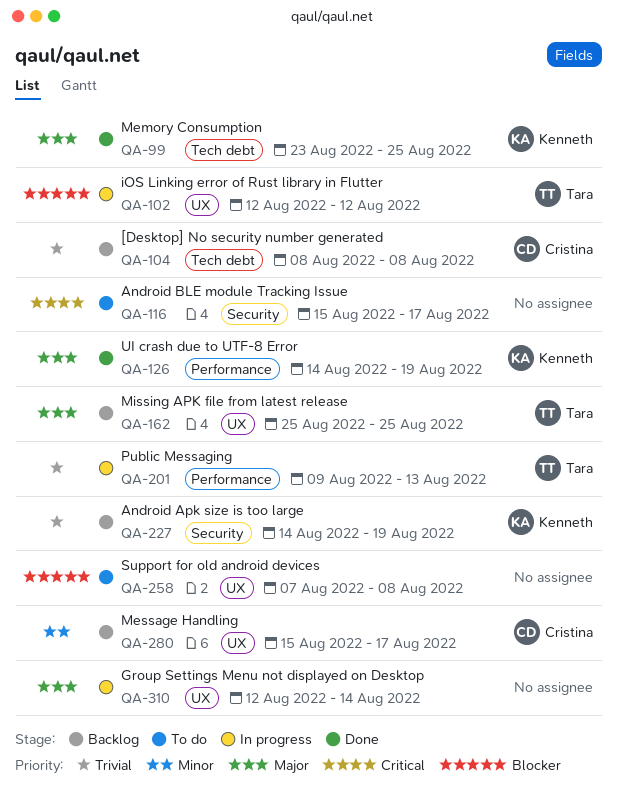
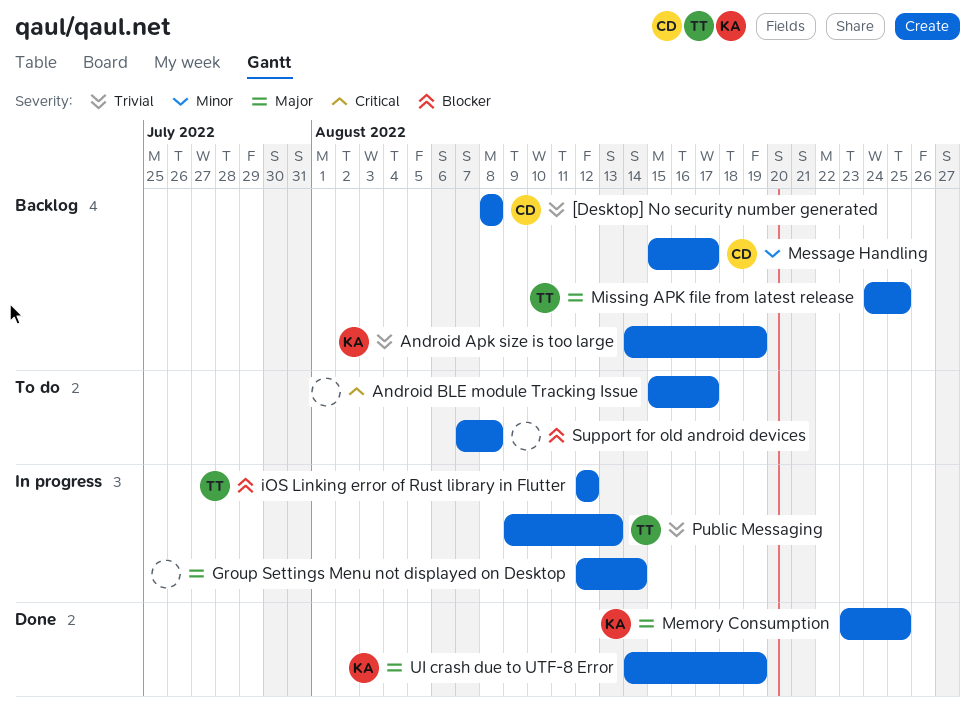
Missing APK file from latest release, start: Aug 25 -> Aug 24

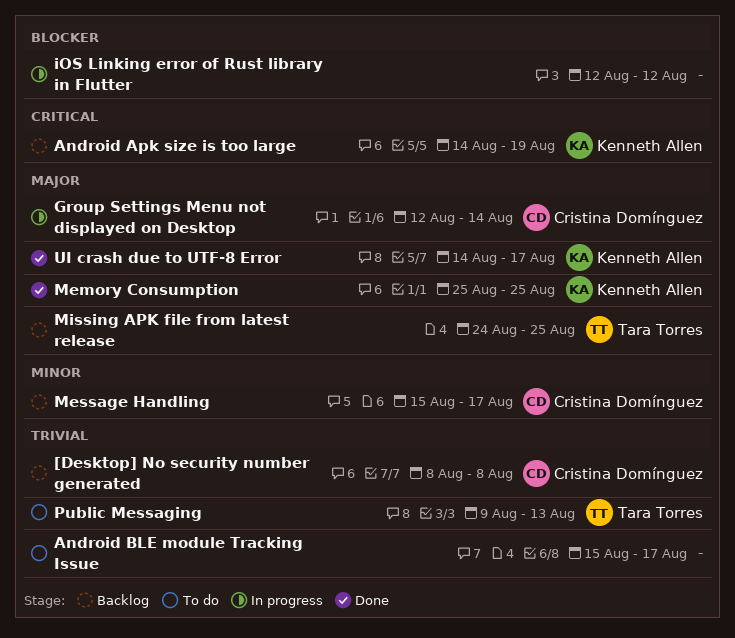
Android Apk size is too large, priority: Trivial -> Critical
Android BLE module Tracking Issue, priority: Critical -> Trivial
Group Settings Menu not displayed on Desktop, owner: none -> Cristina Domínguez
iOS Linking error of Rust library in Flutter, owner: Tara Torres -> none
Memory Consumption, start: Aug 23 -> Aug 25
Public Messaging, status: In progress -> To do
Support for old android devices: present -> none
UI crash due to UTF-8 Error, due: Aug 19 -> Aug 17

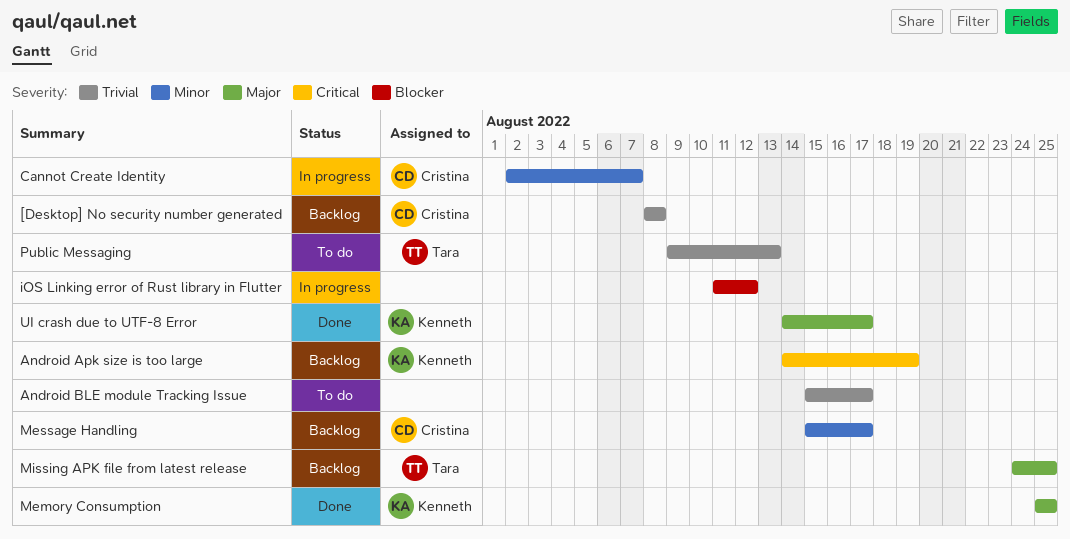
Cannot Create Identity: none -> present
Group Settings Menu not displayed on Desktop: present -> none
iOS Linking error of Rust library in Flutter, start: Aug 12 -> Aug 11

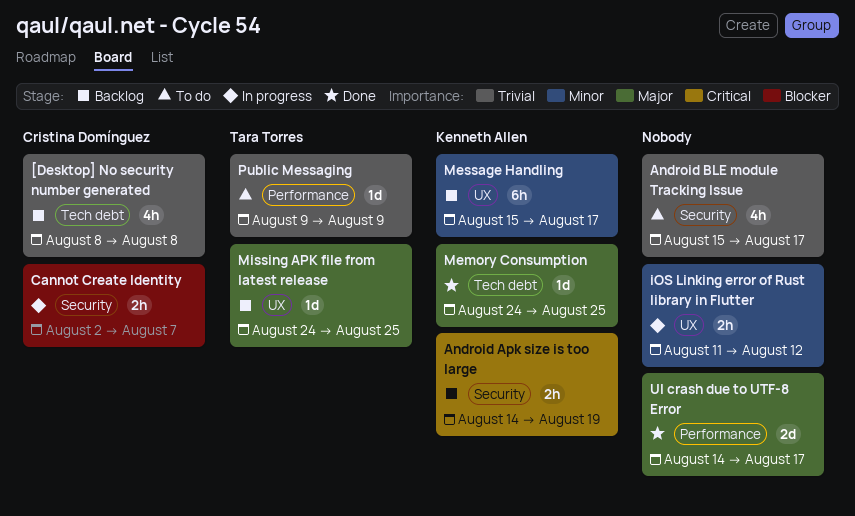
Cannot Create Identity, priority: Minor -> Blocker
iOS Linking error of Rust library in Flutter, priority: Blocker -> Minor
Memory Consumption, start: Aug 25 -> Aug 24
Message Handling, owner: Cristina Domínguez -> Kenneth Allen
Public Messaging, due: Aug 13 -> Aug 9
UI crash due to UTF-8 Error, owner: Kenneth Allen -> none

